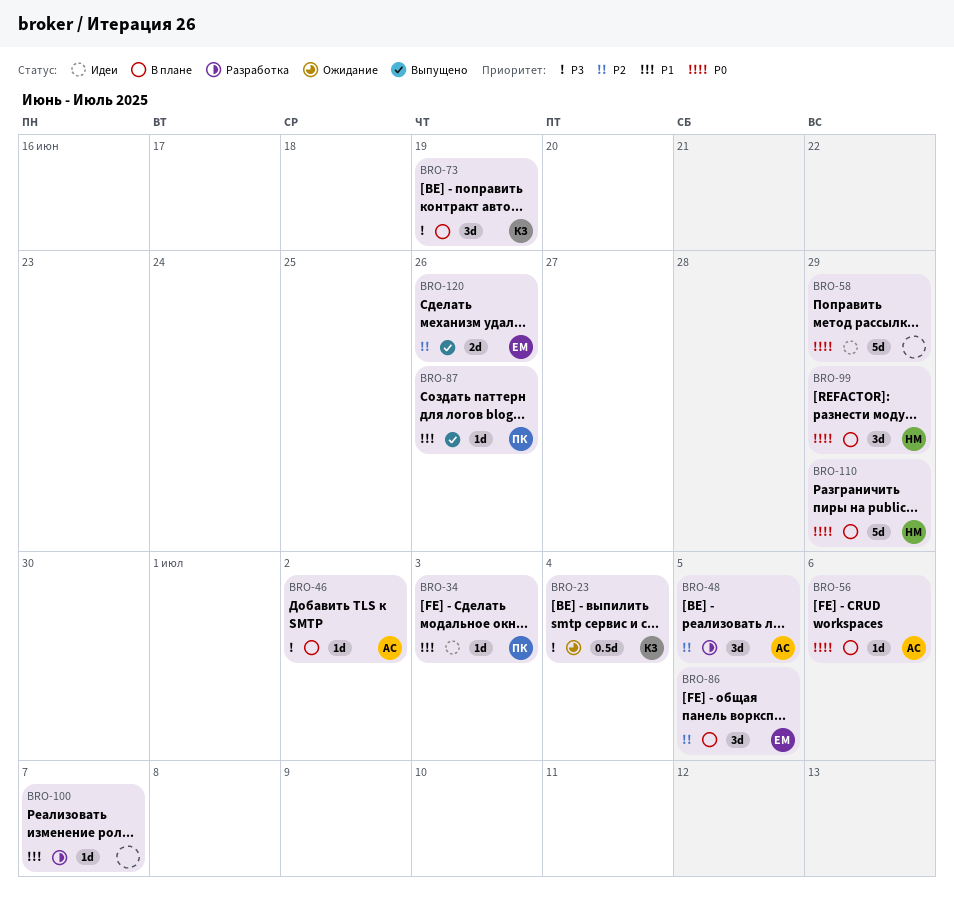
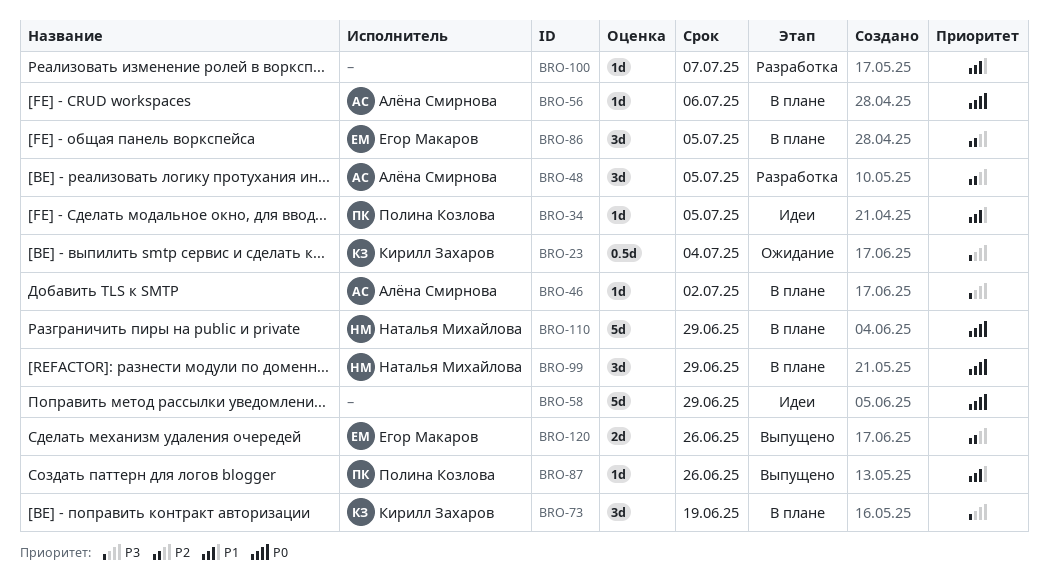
BRO-34, due: Jul 3 -> Jul 5

